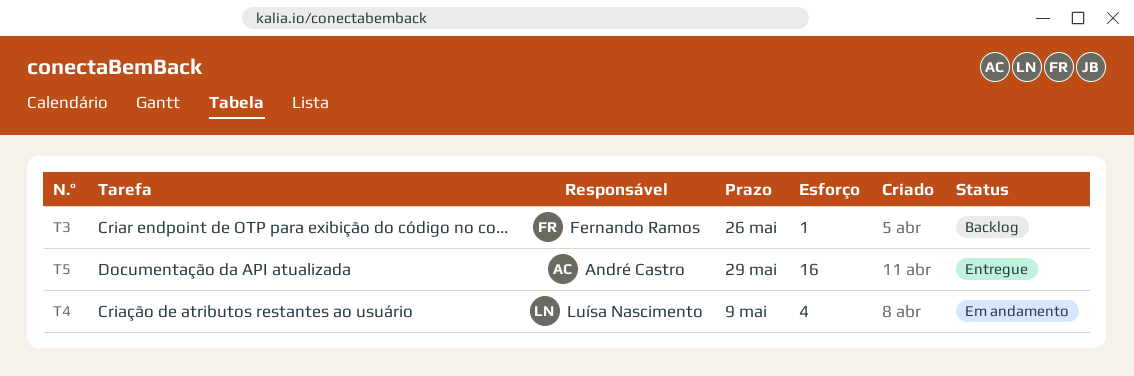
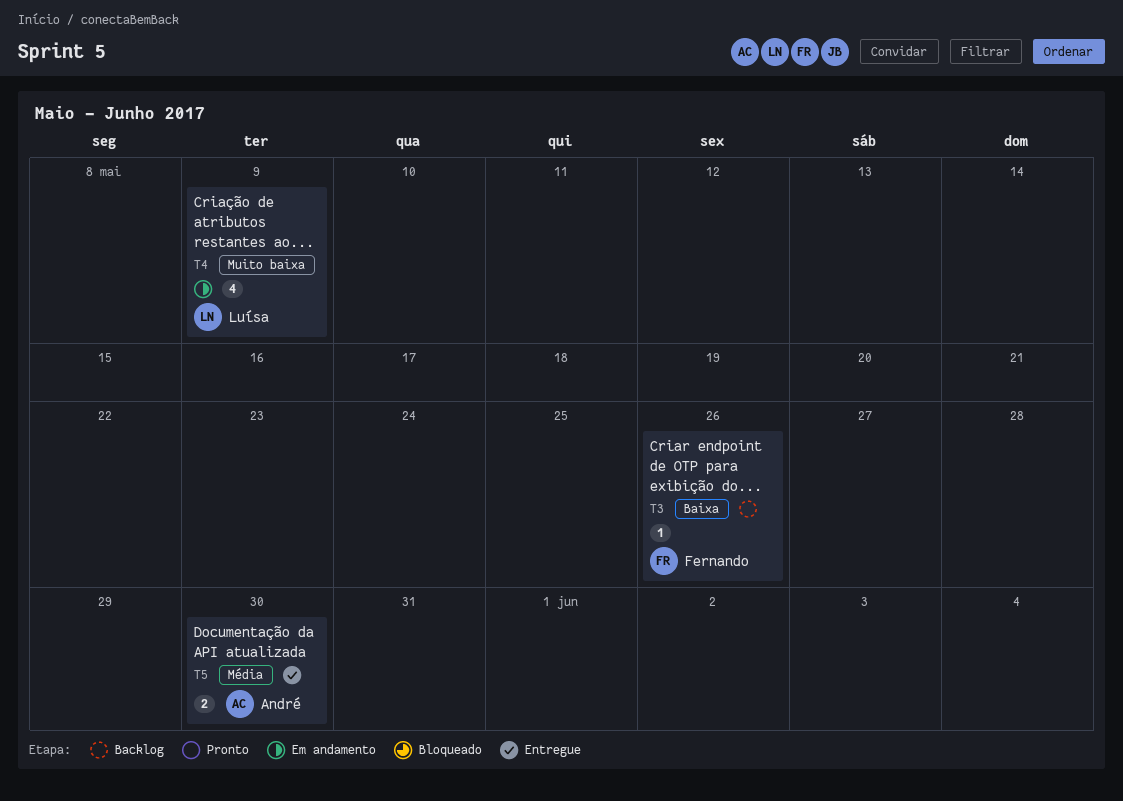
T5, estimate: 16 -> 2
T5, due: May 29 -> May 30

